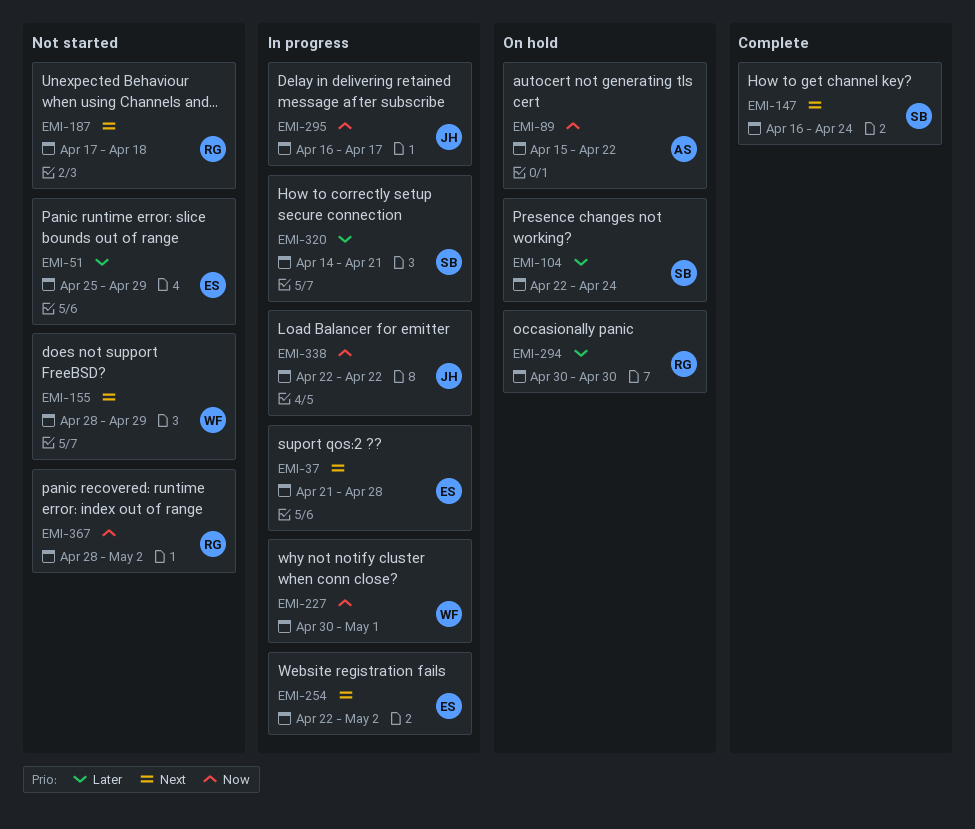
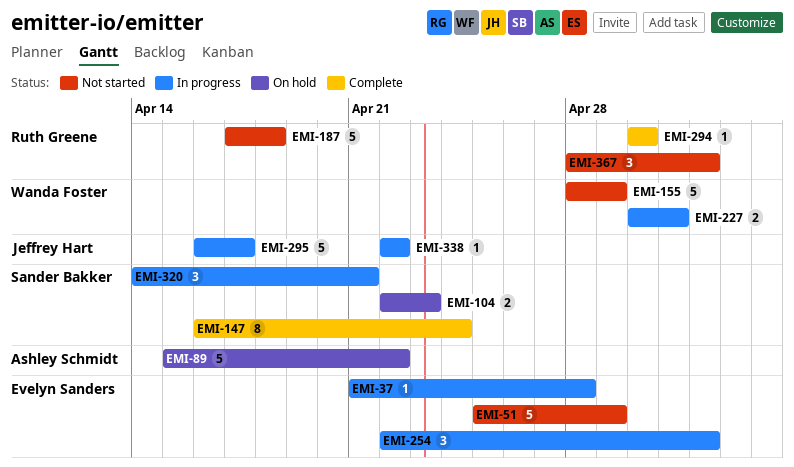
EMI-104, due: Apr 24 -> Apr 23
EMI-294, status: On hold -> Complete

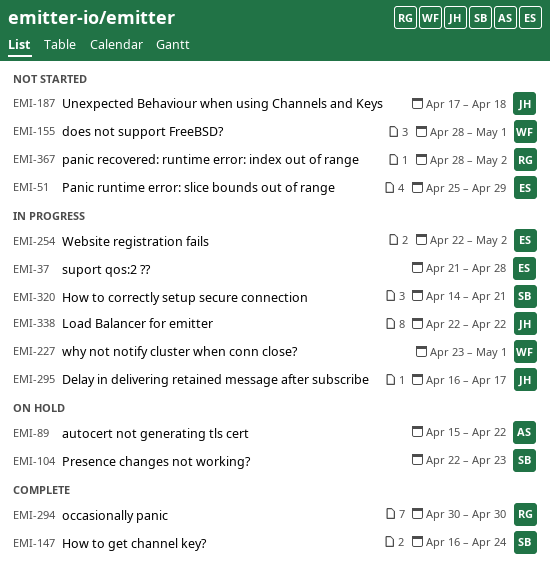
EMI-155, due: Apr 29 -> May 1
EMI-187, owner: Ruth Greene -> Jeffrey Hart
EMI-227, start: Apr 30 -> Apr 23

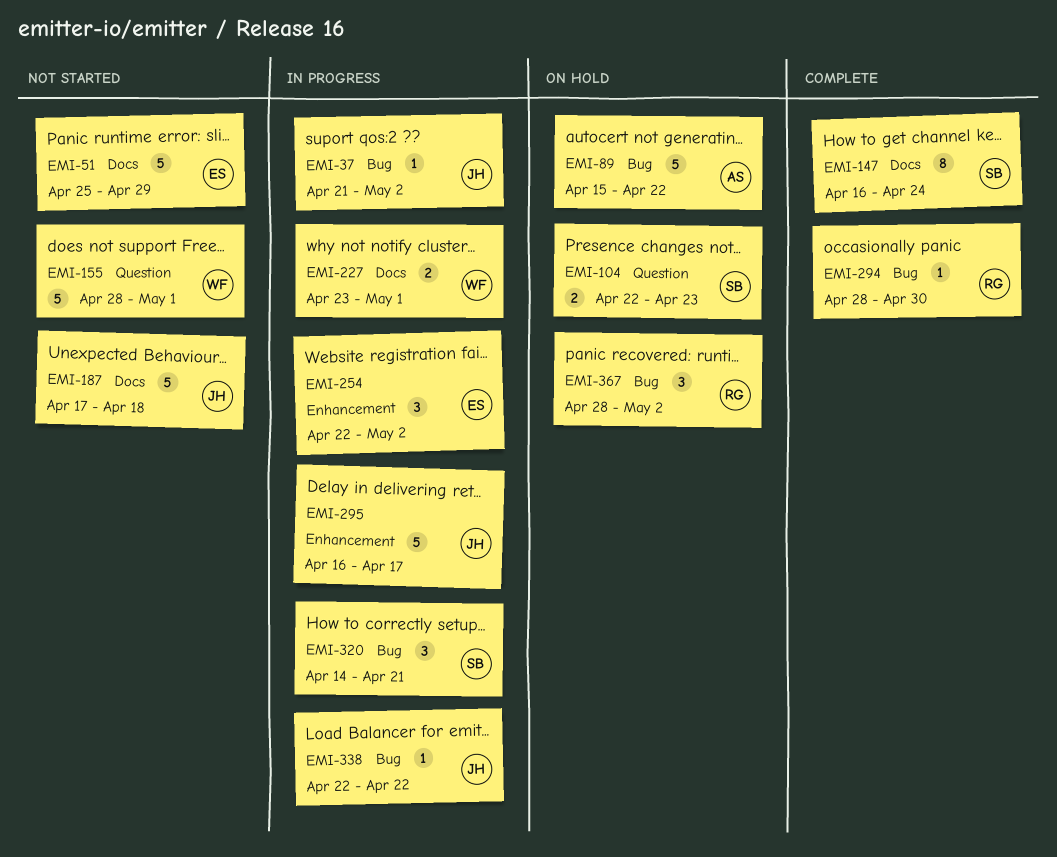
EMI-37, owner: ES -> JH
EMI-37, due: Apr 28 -> May 2
EMI-294, start: Apr 30 -> Apr 28
EMI-367, status: Not started -> On hold

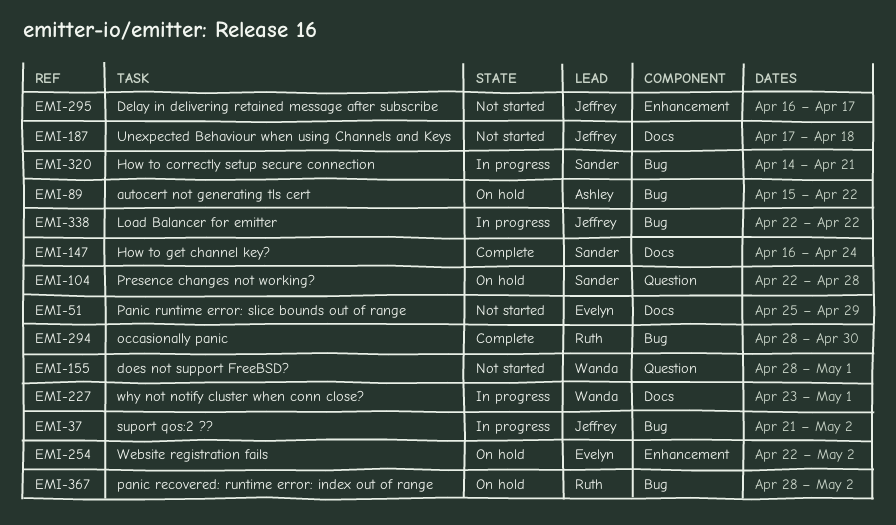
EMI-104, due: Apr 23 -> Apr 28
EMI-254, status: In progress -> On hold
EMI-295, status: In progress -> Not started

